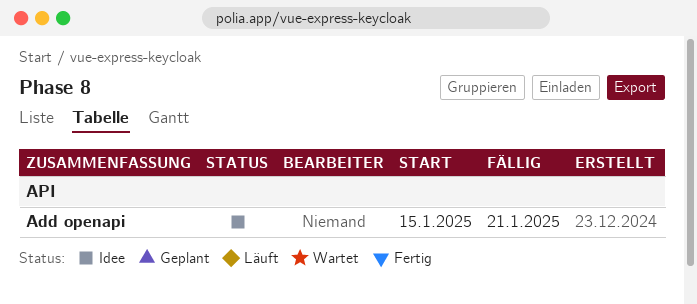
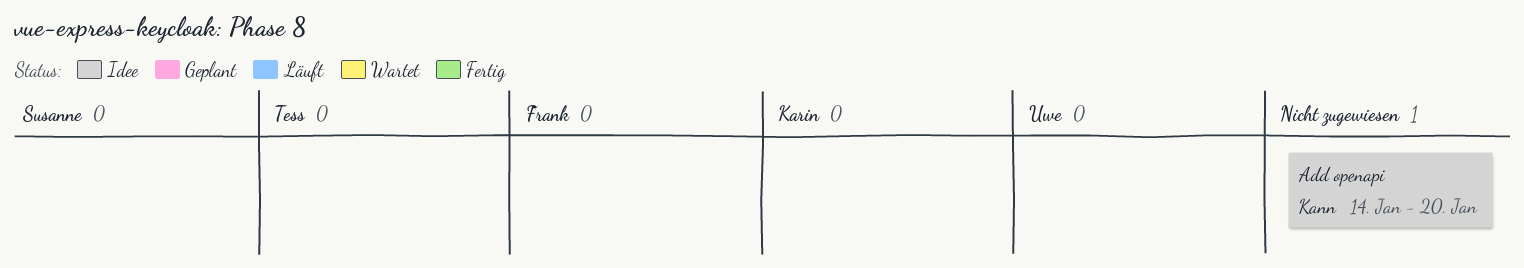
Add openapi, start: Jan 15 -> Jan 14
Add openapi, due: Jan 21 -> Jan 20

